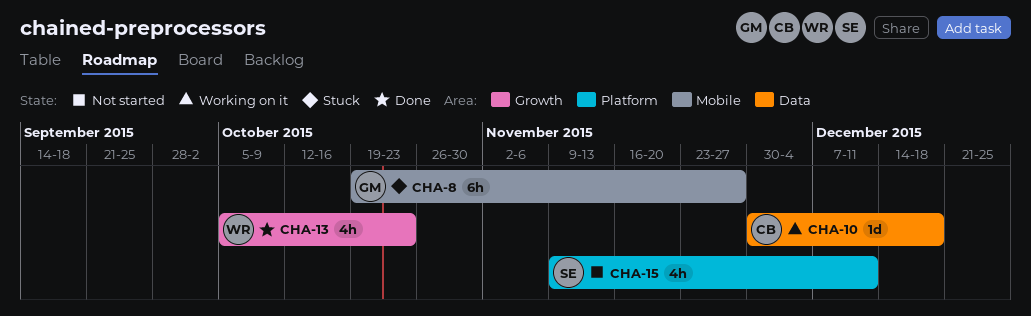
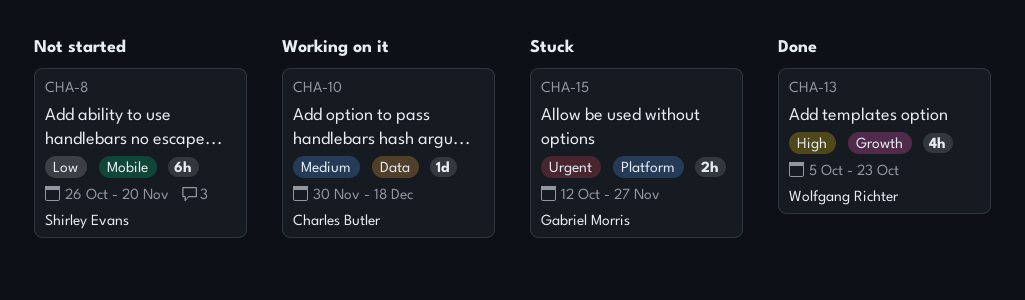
CHA-8, status: Stuck -> Not started
CHA-8, owner: Gabriel Morris -> Shirley Evans
CHA-8, start: Oct 19 -> Oct 26
CHA-8, due: Nov 27 -> Nov 20
CHA-15, status: Not started -> Stuck
CHA-15, owner: Shirley Evans -> Gabriel Morris
CHA-15, estimate: 4h -> 2h
CHA-15, start: Nov 9 -> Oct 12
CHA-15, due: Dec 11 -> Nov 27

